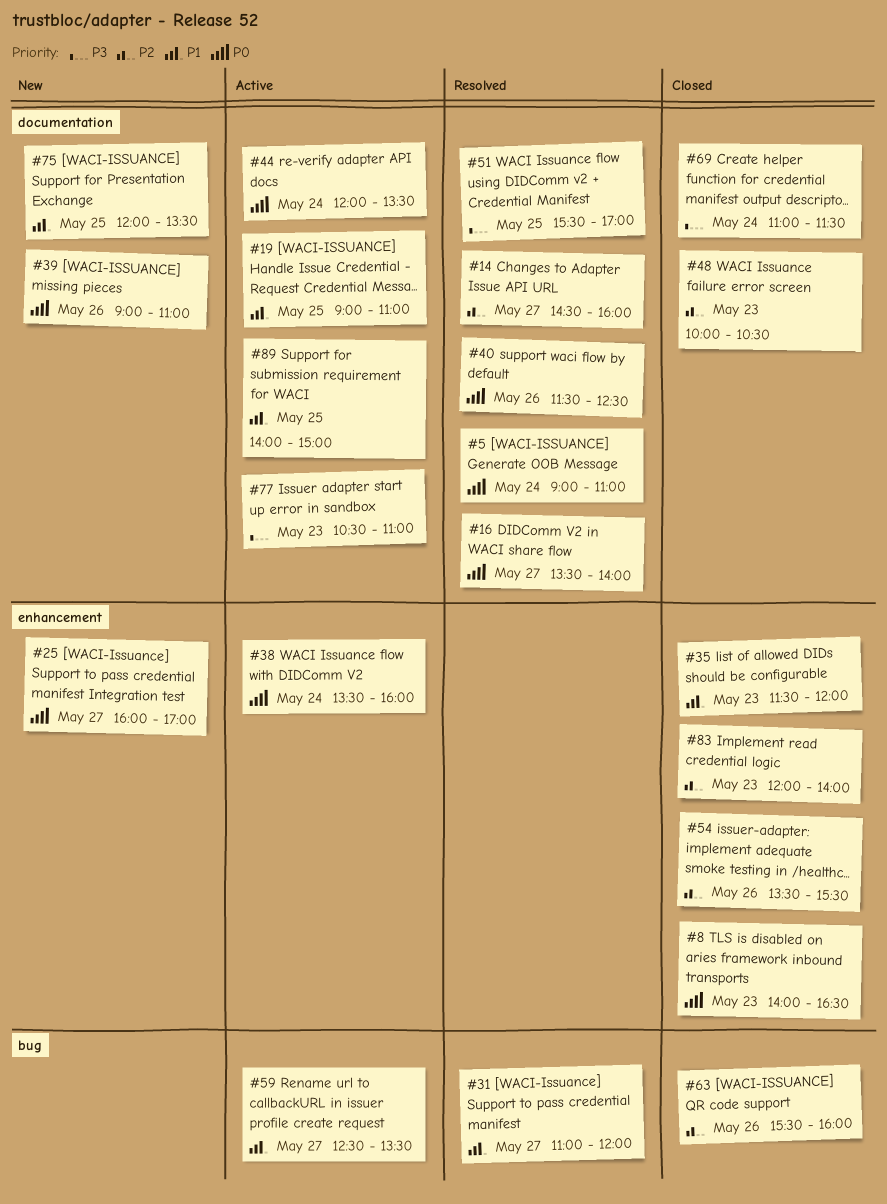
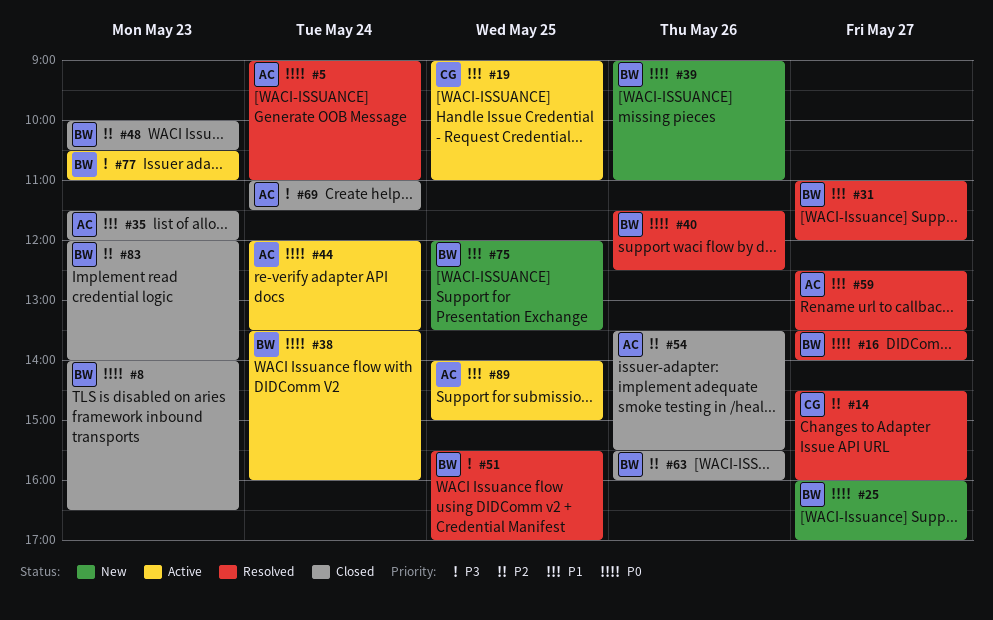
#59, status: Active -> Resolved

